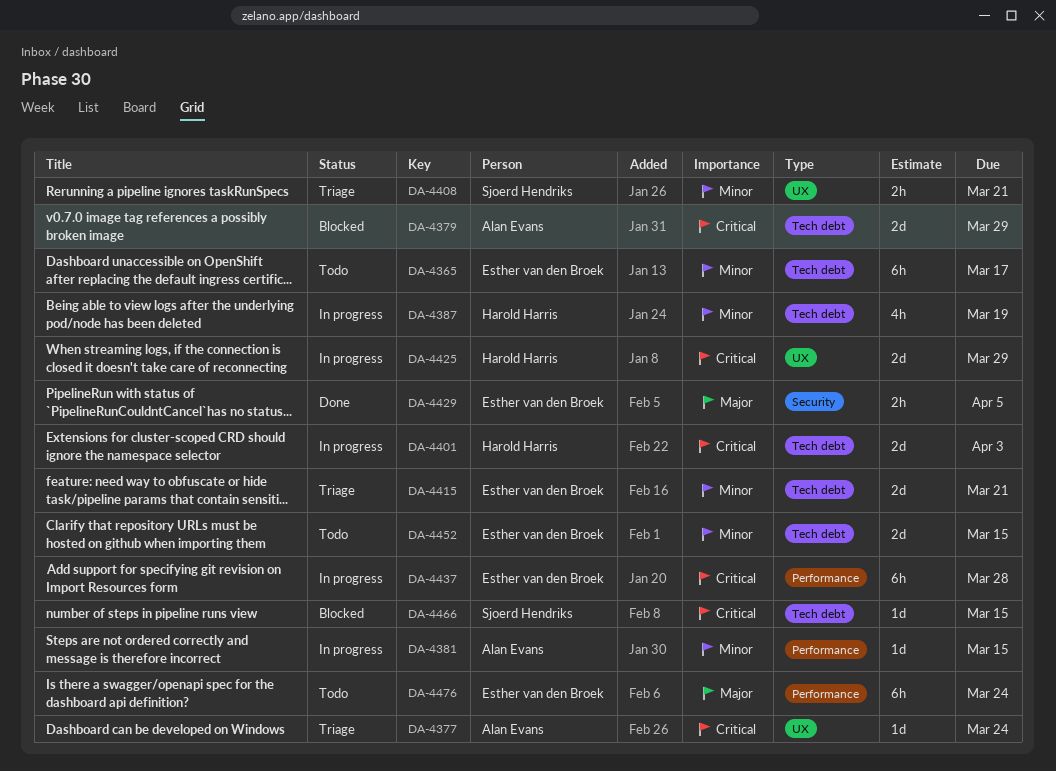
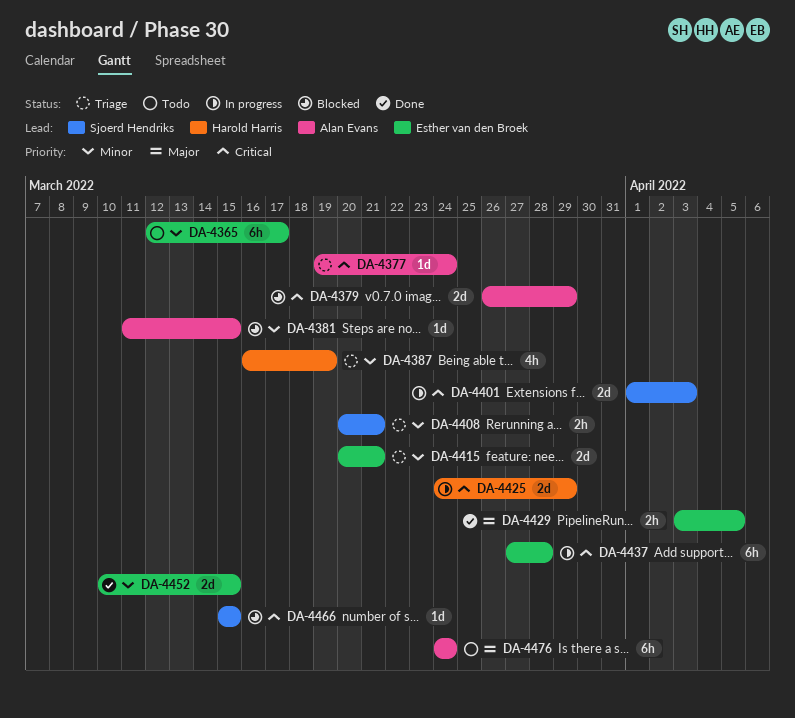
DA-4381, status: In progress -> Blocked
DA-4387, status: In progress -> Triage
DA-4401, owner: Harold Harris -> Sjoerd Hendriks
DA-4452, status: Todo -> Done
DA-4476, owner: Esther van den Broek -> Alan Evans

